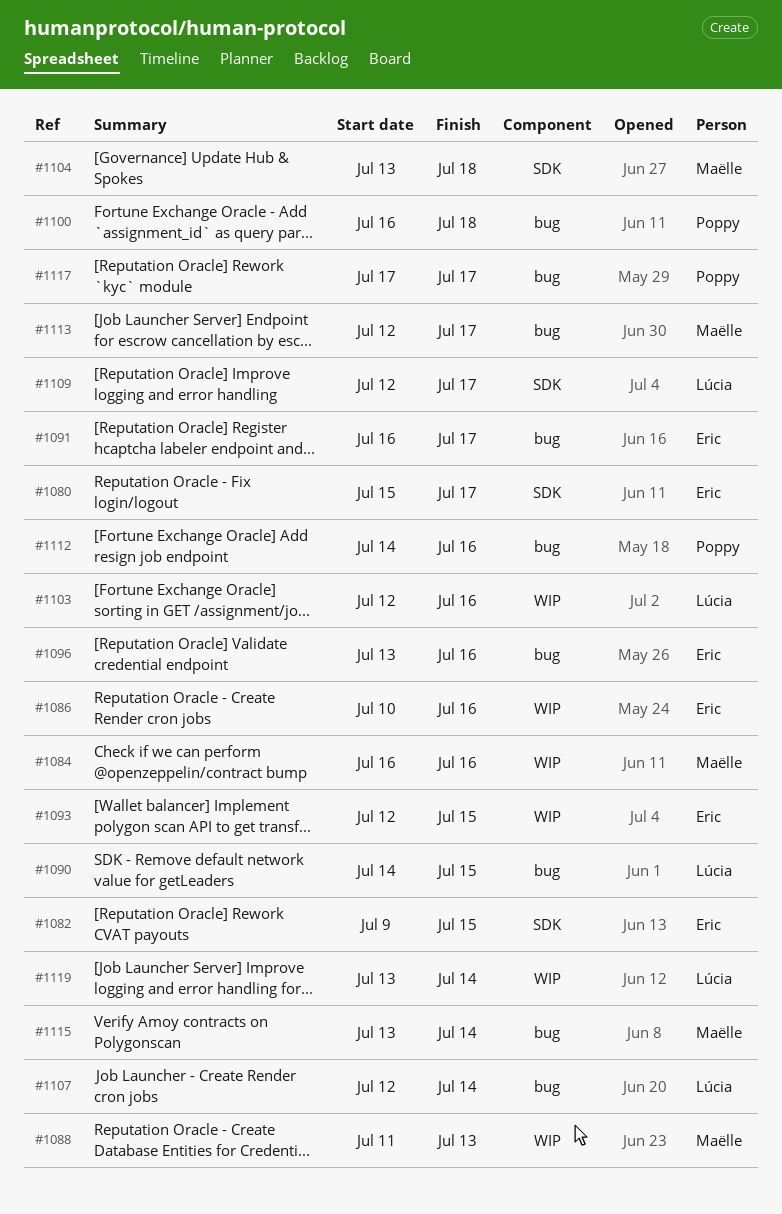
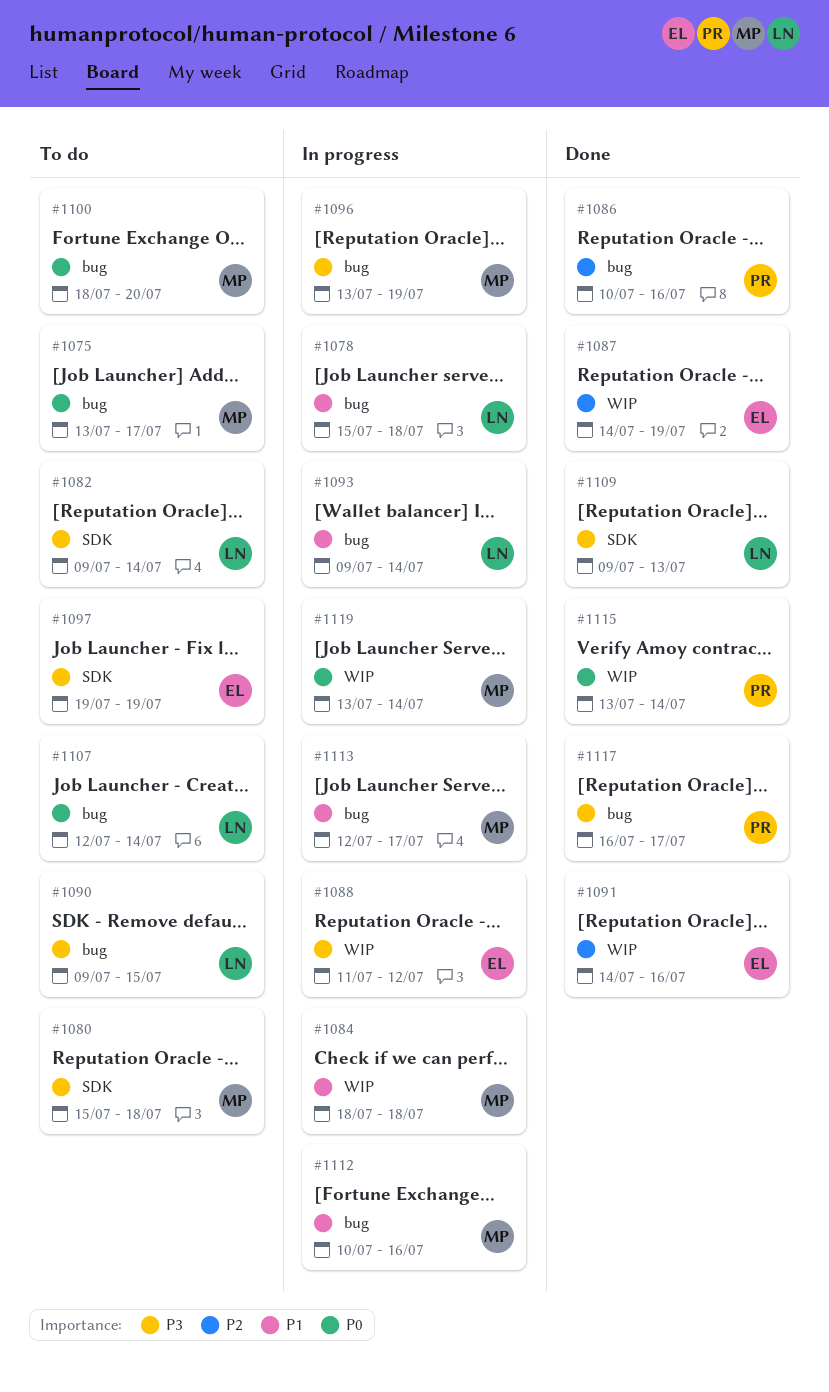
#1075: none -> present
#1078: none -> present
#1080, owner: Eric -> Maëlle
#1080, due: Jul 17 -> Jul 18
#1082, owner: Eric -> Lúcia
#1082, due: Jul 15 -> Jul 14
#1084, start: Jul 16 -> Jul 18
#1084, due: Jul 16 -> Jul 18
#1086, owner: Eric -> Poppy
#1086, label: WIP -> bug
#1087: none -> present
#1088, owner: Maëlle -> Eric
#1088, due: Jul 13 -> Jul 12
#1090, start: Jul 14 -> Jul 9
#1091, label: bug -> WIP
#1091, start: Jul 16 -> Jul 14
#1091, due: Jul 17 -> Jul 16
#1093, owner: Eric -> Lúcia
#1093, label: WIP -> bug
#1093, start: Jul 12 -> Jul 9
#1093, due: Jul 15 -> Jul 14
#1096, owner: Eric -> Maëlle
#1096, due: Jul 16 -> Jul 19
#1097: none -> present
#1100, owner: Poppy -> Maëlle
#1100, start: Jul 16 -> Jul 18
#1100, due: Jul 18 -> Jul 20
#1103: present -> none
#1104: present -> none
#1109, start: Jul 12 -> Jul 9
#1109, due: Jul 17 -> Jul 13
#1112, owner: Poppy -> Maëlle
#1112, start: Jul 14 -> Jul 10
#1115, owner: Maëlle -> Poppy
#1115, label: bug -> WIP
#1117, start: Jul 17 -> Jul 16
#1119, owner: Lúcia -> Maëlle

